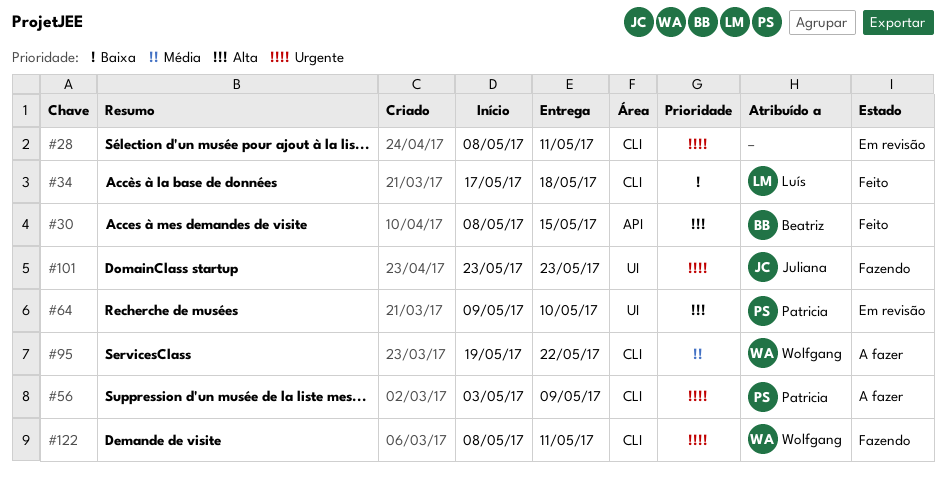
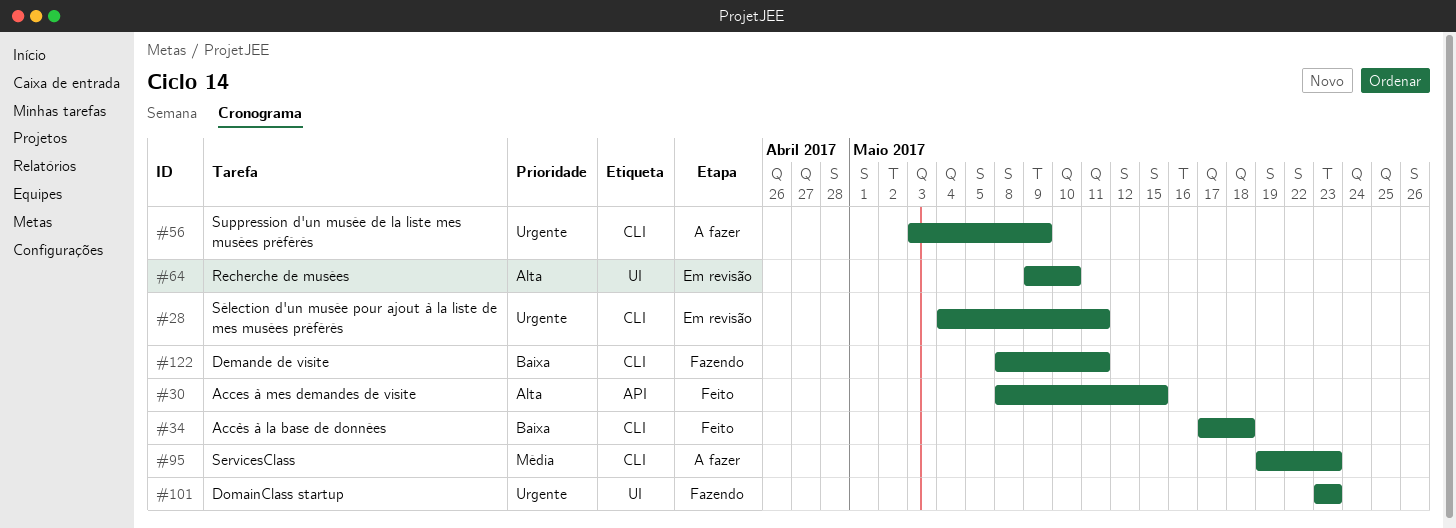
#28, start: May 8 -> May 4
#95, due: May 22 -> May 23
#122, priority: Urgente -> Baixa

